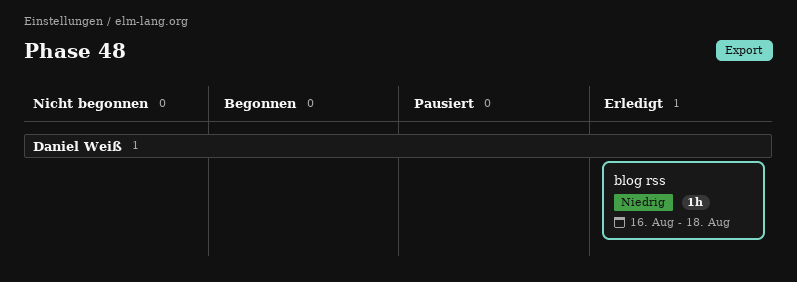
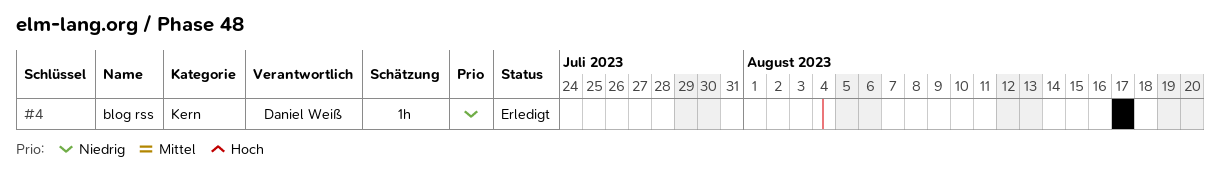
blog rss, start: Aug 16 -> Aug 17
blog rss, due: Aug 18 -> Aug 17

